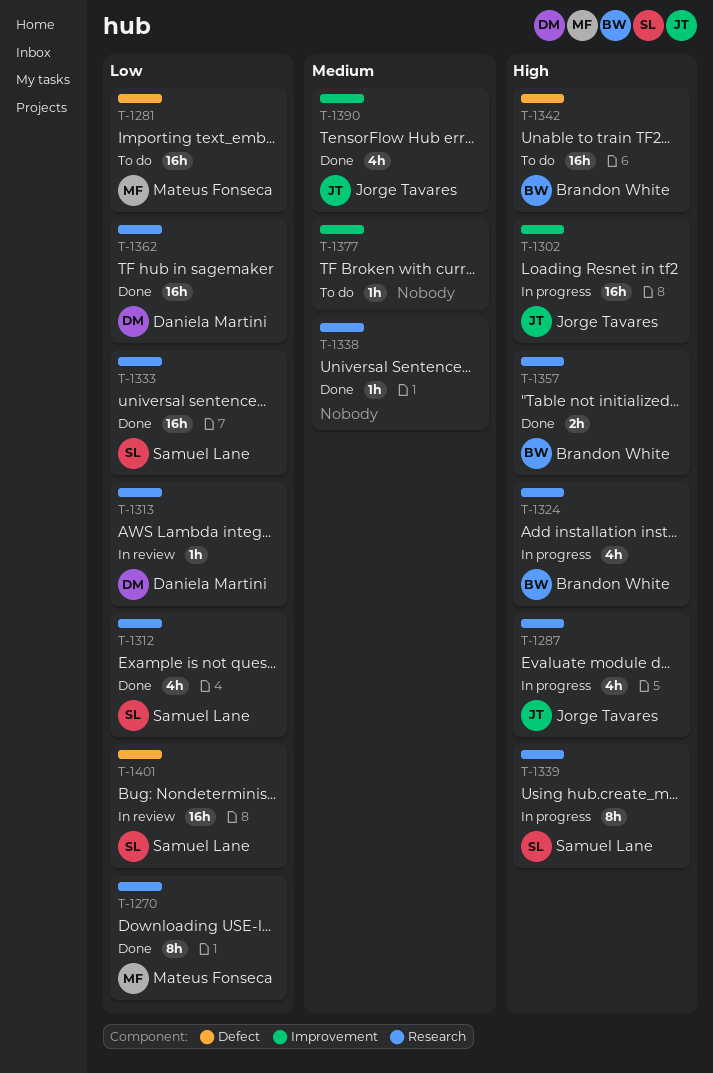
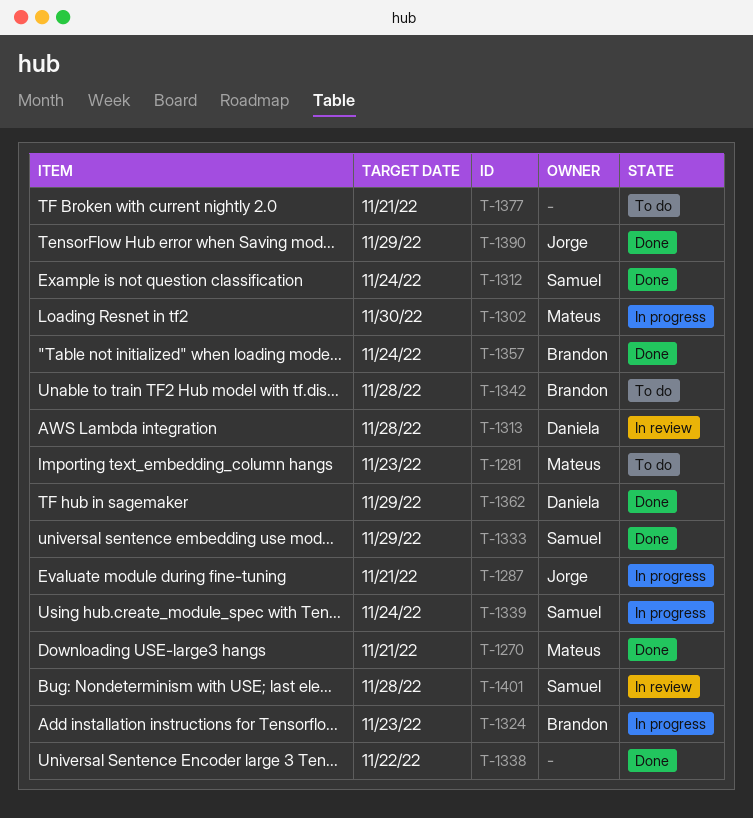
T-1302, owner: Jorge Tavares -> Mateus Fonseca

